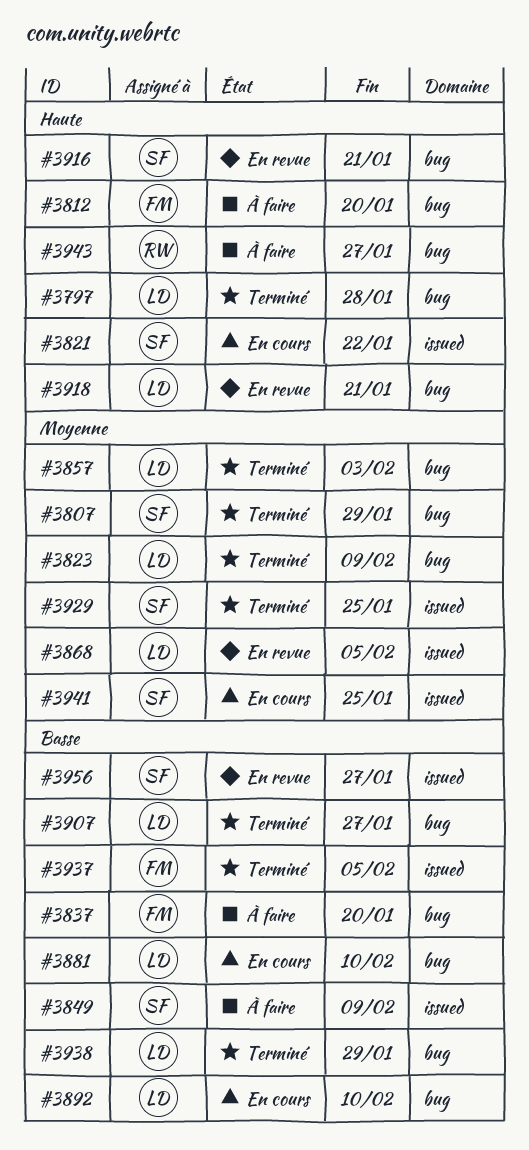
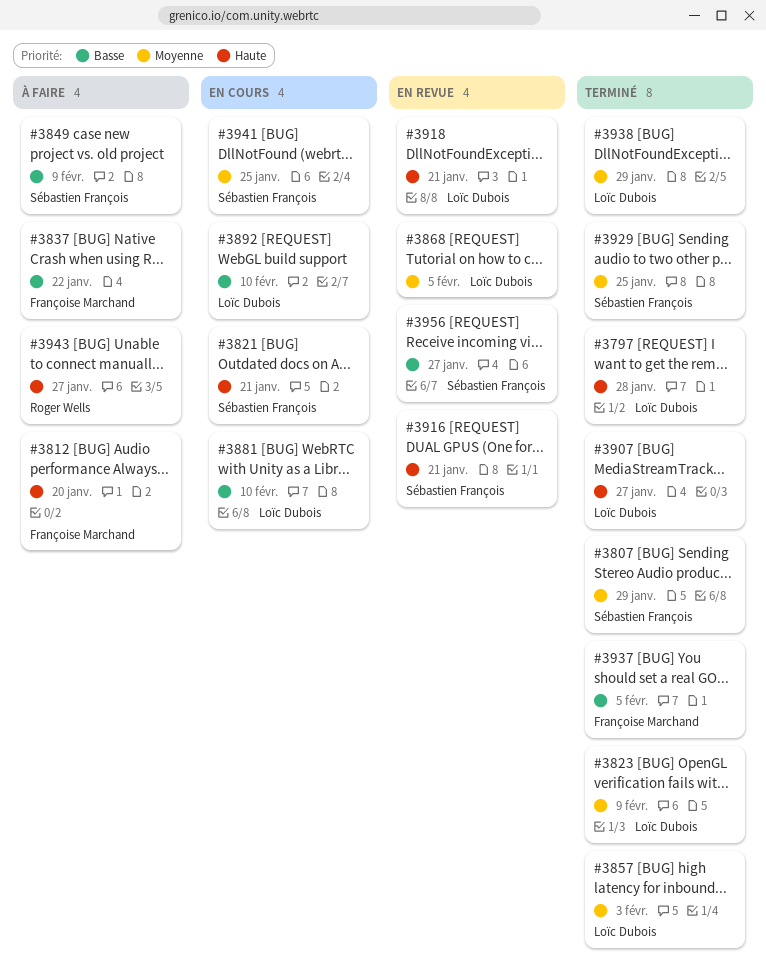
#3821, due: Jan 22 -> Jan 21
#3837, due: Jan 20 -> Jan 22
#3907, priority: Basse -> Haute
#3938, priority: Basse -> Moyenne

